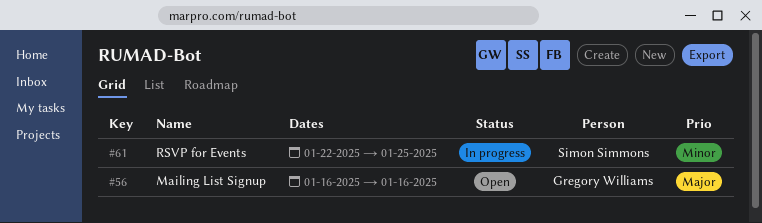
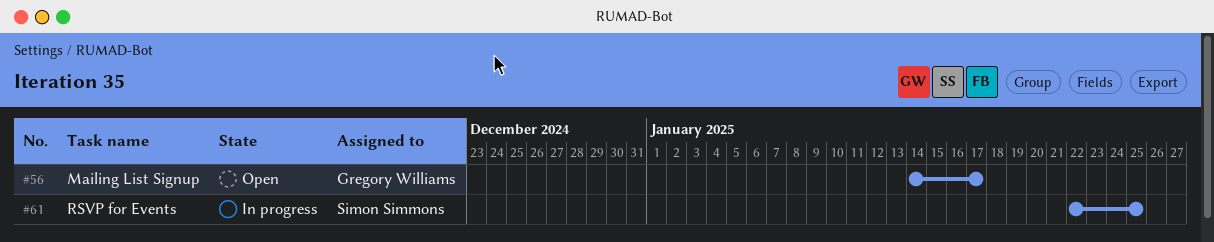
#56, start: Jan 16 -> Jan 14
#56, due: Jan 16 -> Jan 17

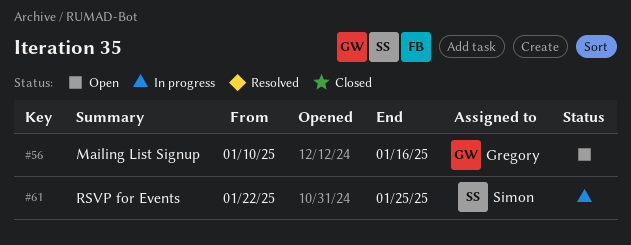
#56, start: Jan 14 -> Jan 10
#56, due: Jan 17 -> Jan 16

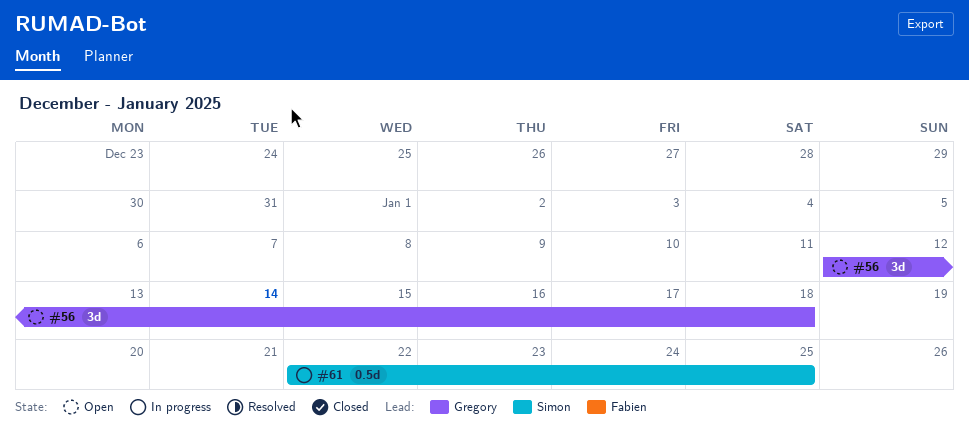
#56, start: Jan 10 -> Jan 12
#56, due: Jan 16 -> Jan 18

